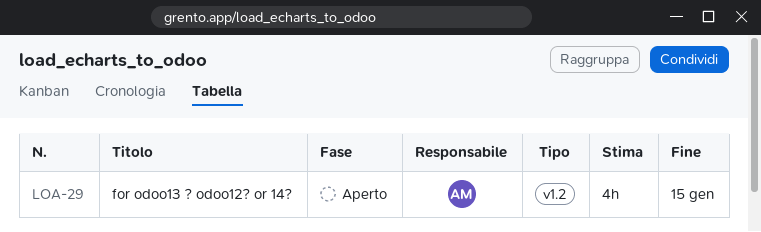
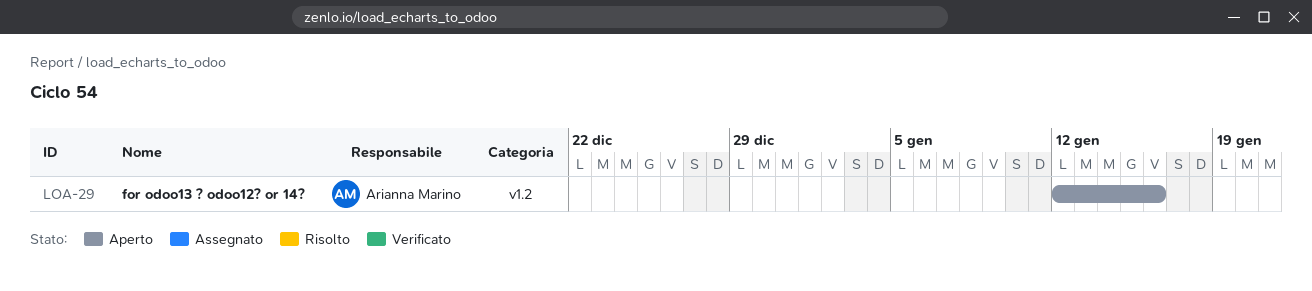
LOA-29, due: Jan 15 -> Jan 16

